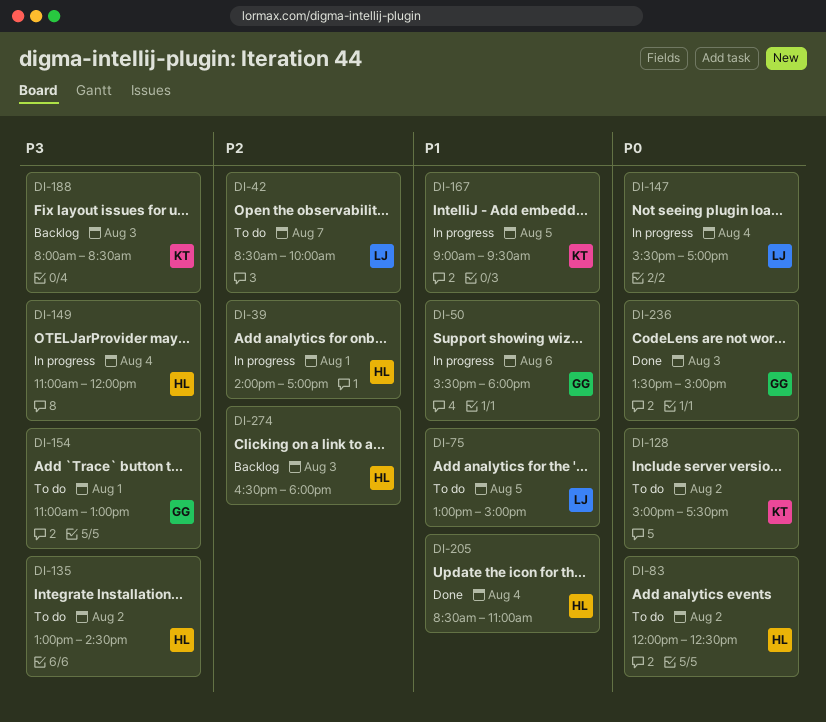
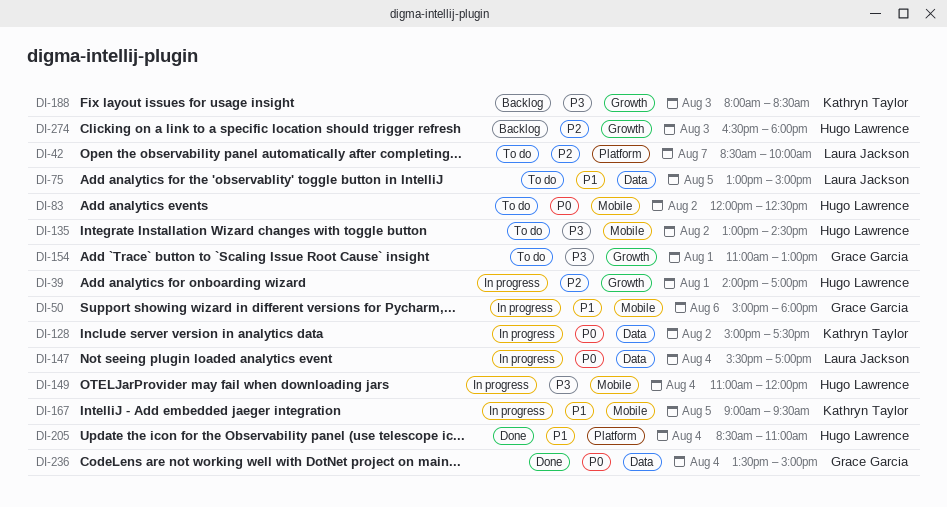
DI-50, begins: 15:30 -> 15:00
DI-128, status: To do -> In progress
DI-236, day: Aug 3 -> Aug 4

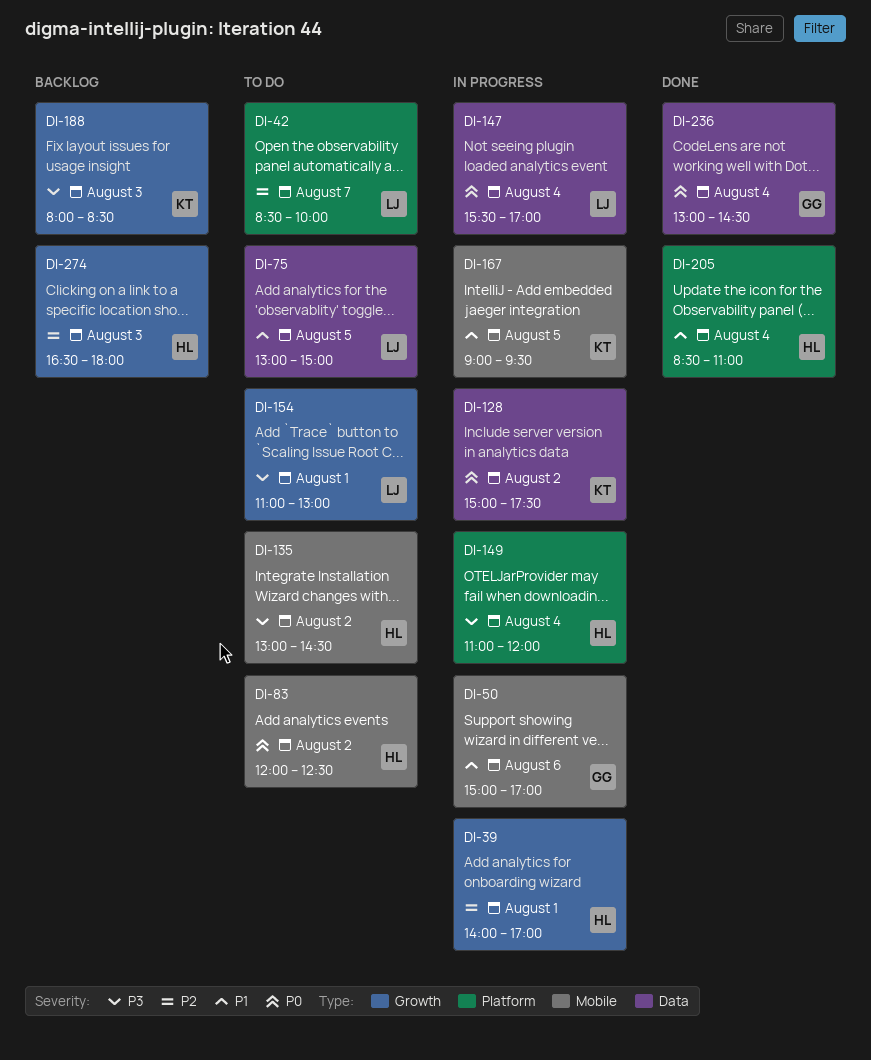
DI-50, ends: 18:00 -> 17:00
DI-149, label: Mobile -> Platform
DI-154, owner: Grace Garcia -> Laura Jackson
DI-236, begins: 13:30 -> 13:00
DI-236, ends: 15:00 -> 14:30

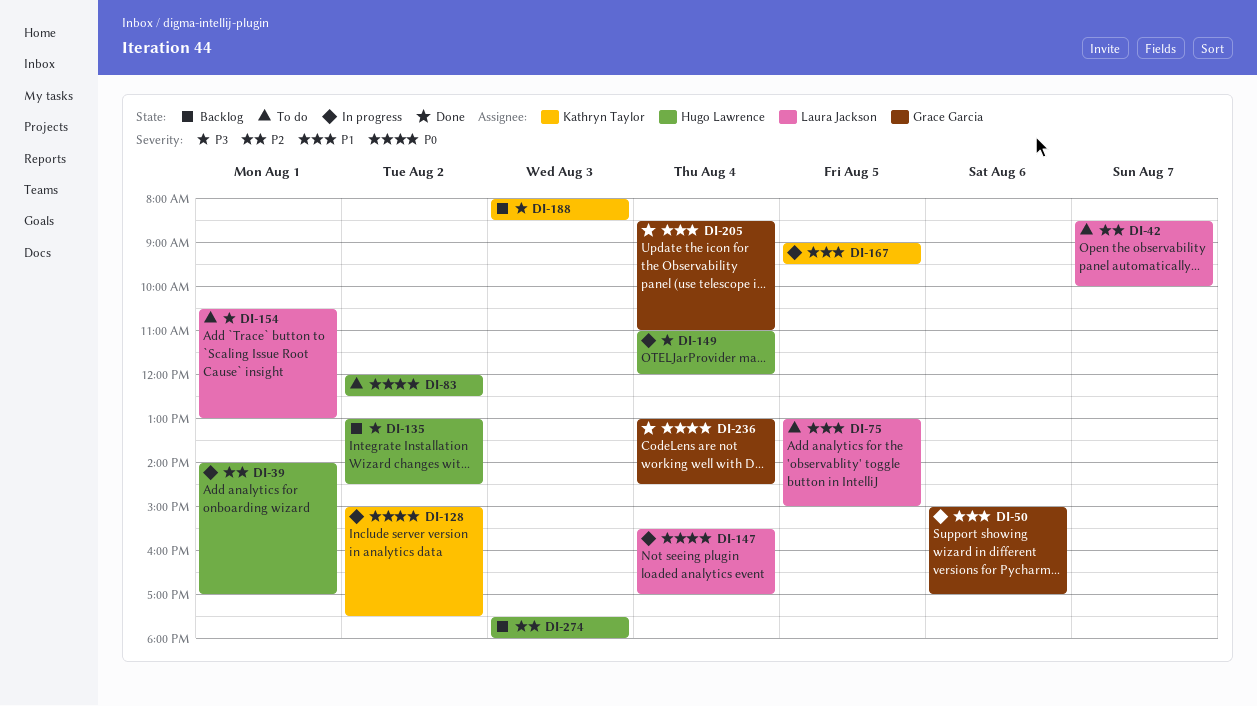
DI-135, status: To do -> Backlog
DI-154, begins: 11:00 -> 10:30
DI-205, owner: Hugo Lawrence -> Grace Garcia
DI-274, begins: 16:30 -> 17:30

